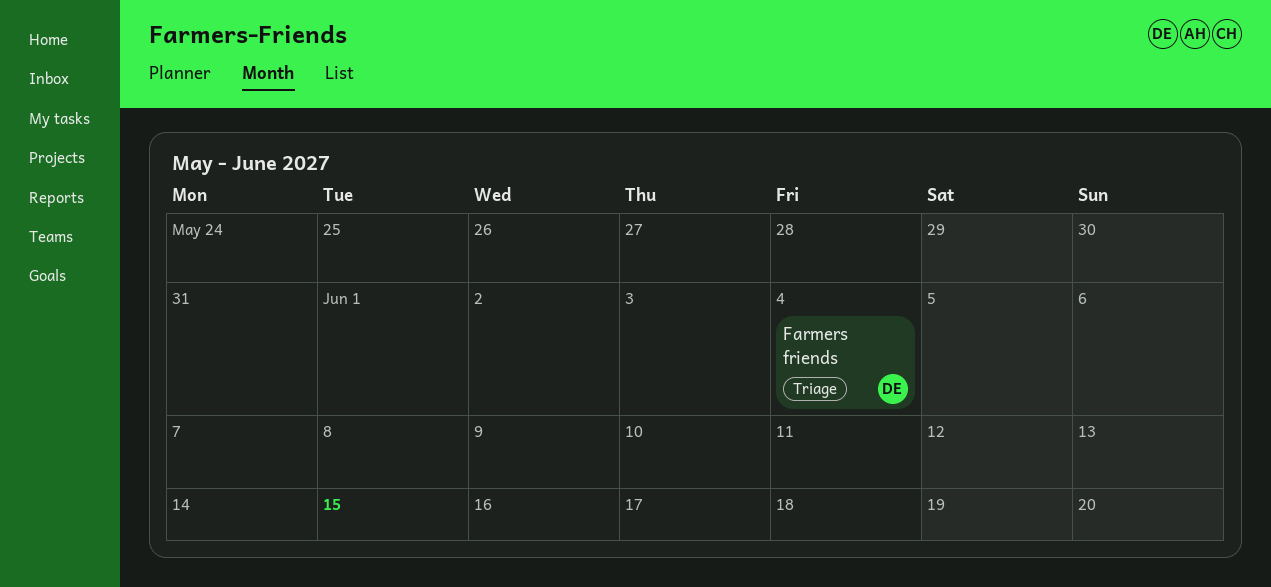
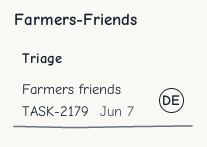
Farmers friends, due: Jun 4 -> Jun 7

